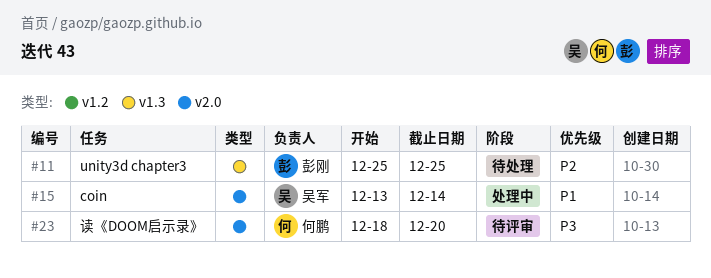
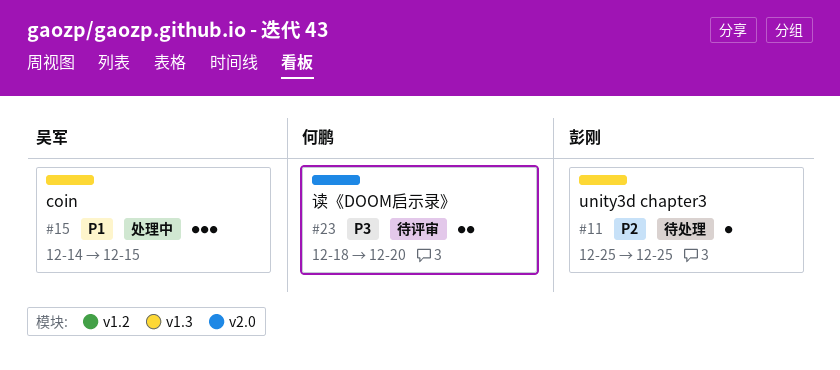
#15, label: v2.0 -> v1.3
#15, start: Dec 13 -> Dec 14
#15, due: Dec 14 -> Dec 15

